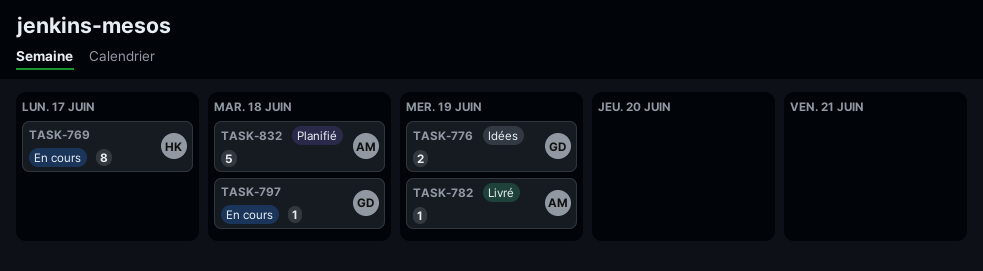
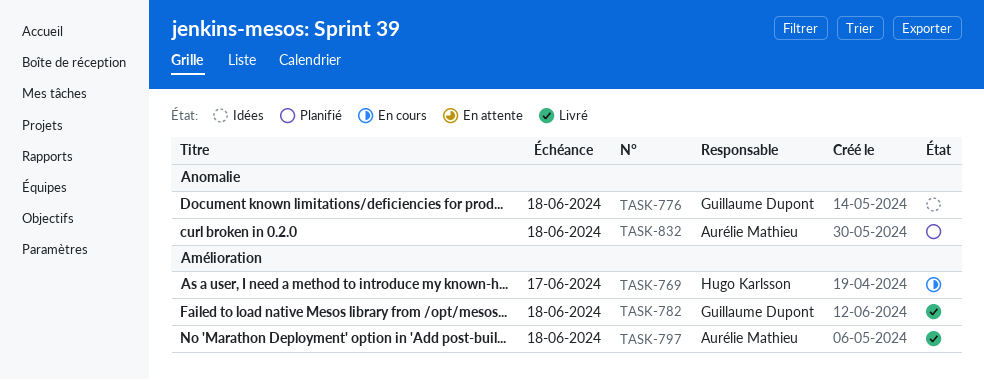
TASK-776, due: Jun 19 -> Jun 18
TASK-782, owner: Aurélie Mathieu -> Guillaume Dupont
TASK-782, due: Jun 19 -> Jun 18
TASK-797, status: En cours -> Livré
TASK-797, owner: Guillaume Dupont -> Aurélie Mathieu

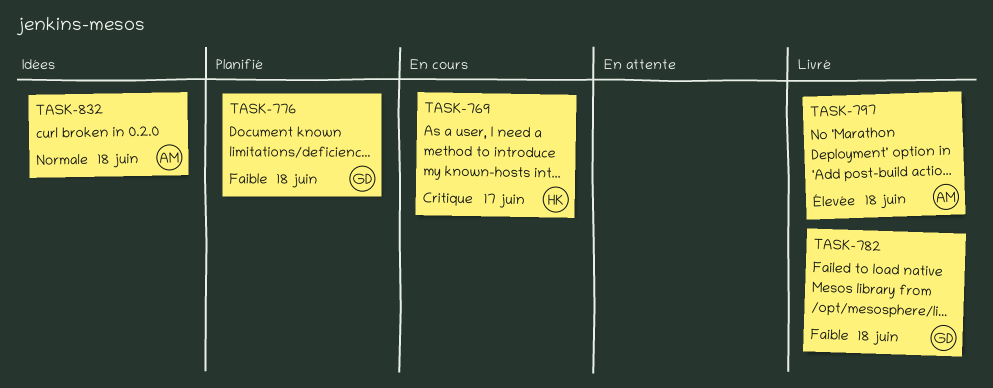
TASK-776, status: Idées -> Planifié
TASK-832, status: Planifié -> Idées

